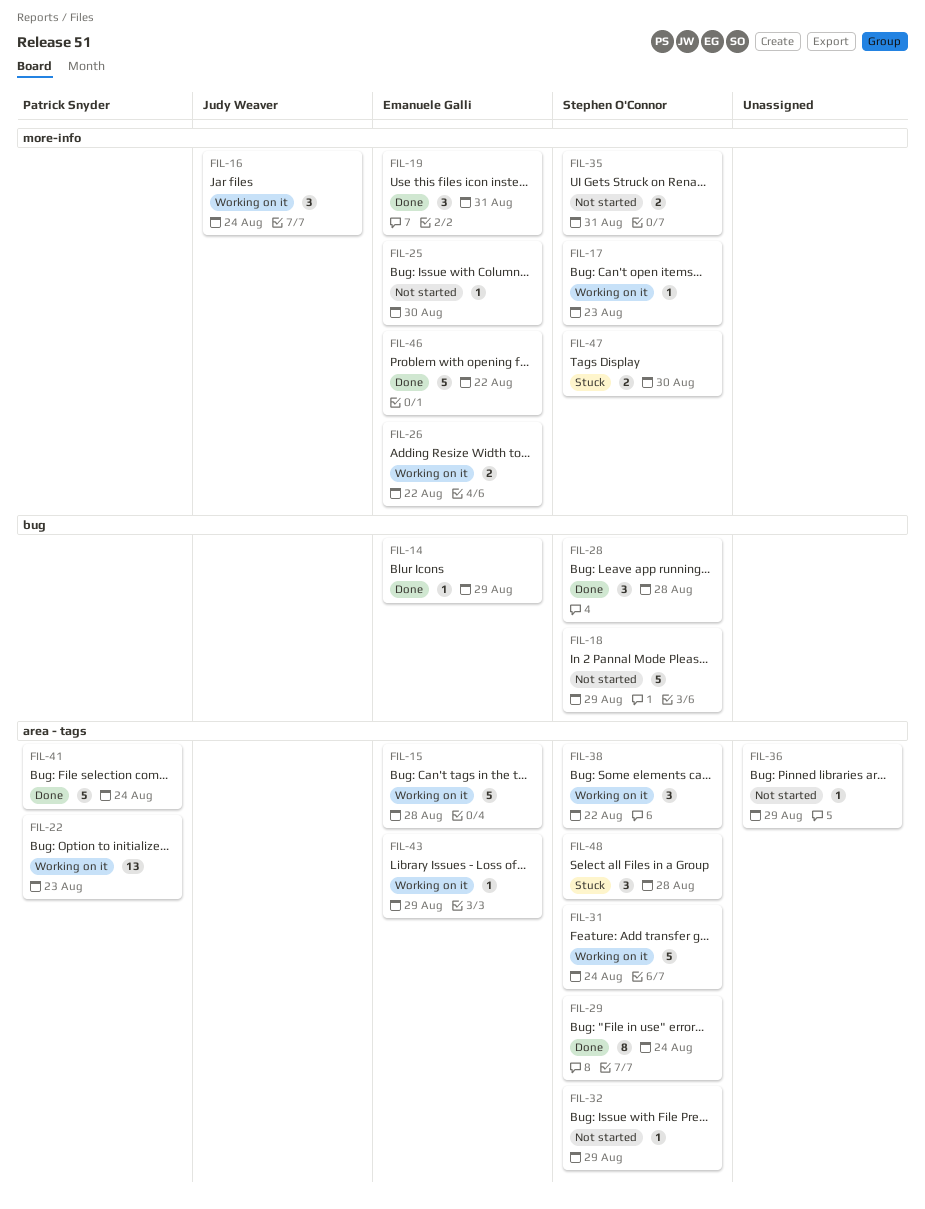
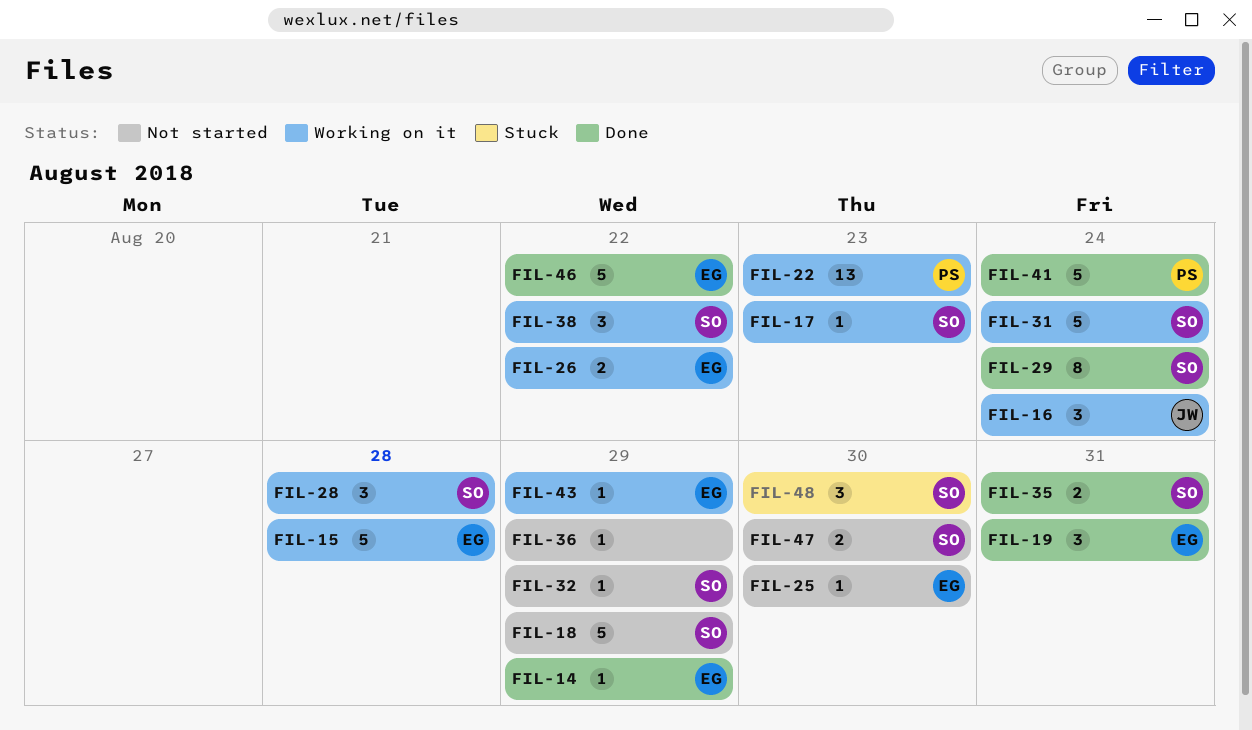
FIL-28, status: Done -> Working on it
FIL-35, status: Not started -> Done
FIL-47, status: Stuck -> Not started
FIL-48, due: Aug 28 -> Aug 30

